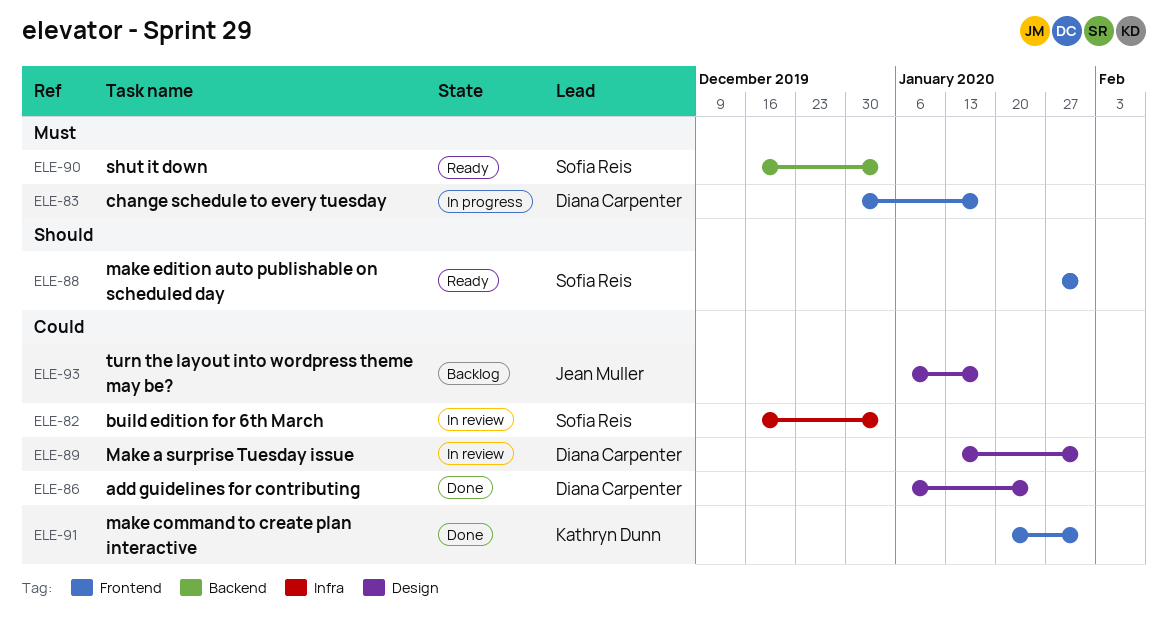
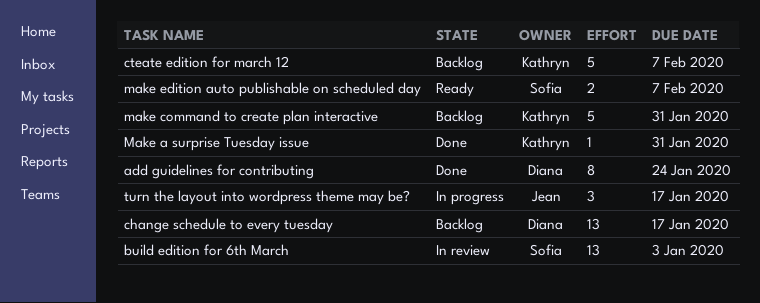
change schedule to every tuesday, status: In progress -> Backlog
cteate edition for march 12: none -> present
Make a surprise Tuesday issue, status: In review -> Done
Make a surprise Tuesday issue, owner: Diana Carpenter -> Kathryn Dunn
make command to create plan interactive, status: Done -> Backlog
make edition auto publishable on scheduled day, due: Jan 31 -> Feb 7
shut it down: present -> none
turn the layout into wordpress theme may be?, status: Backlog -> In progress

